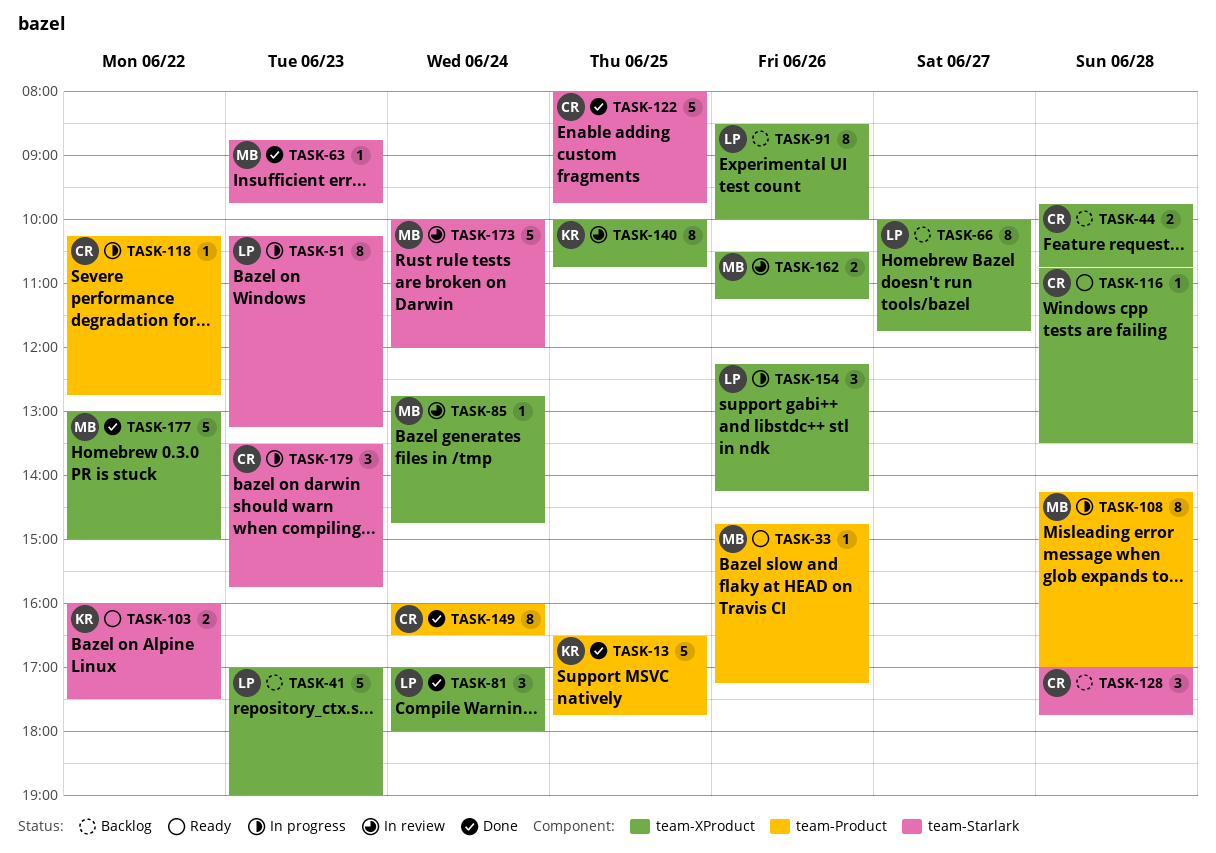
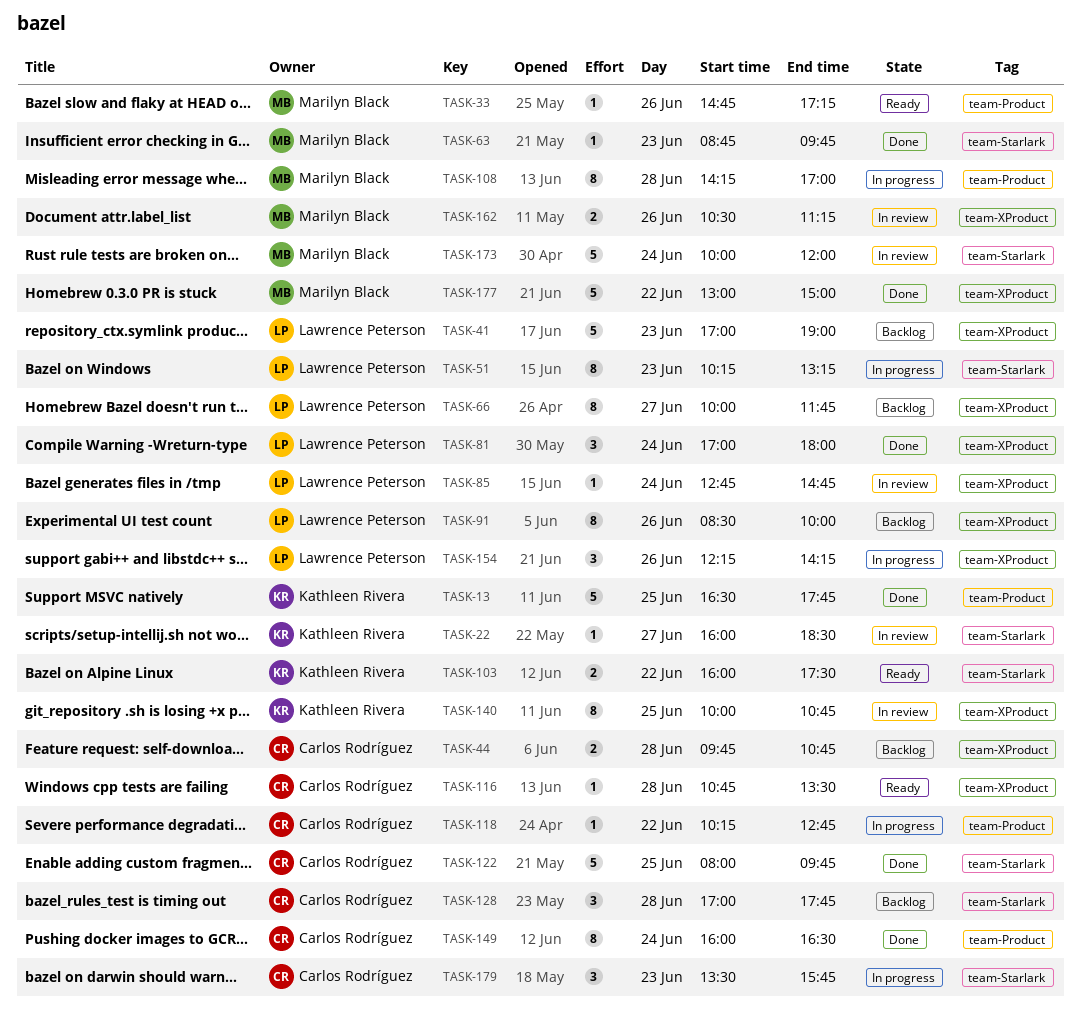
TASK-22: none -> present
TASK-85, owner: Marilyn Black -> Lawrence Peterson

